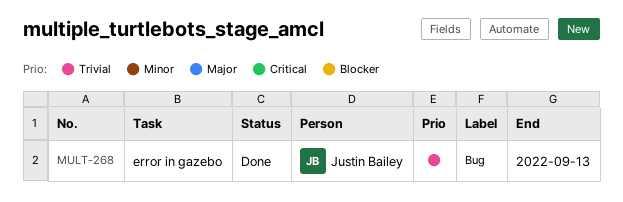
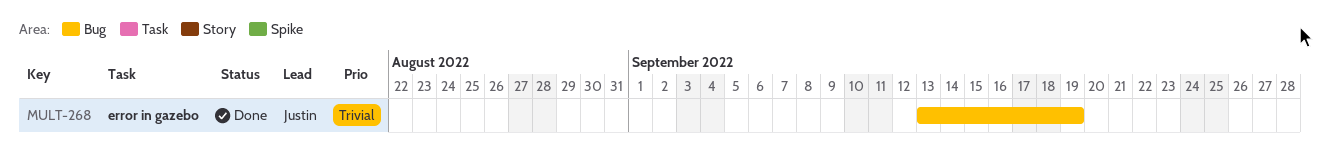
MULT-268, due: Sep 13 -> Sep 19

